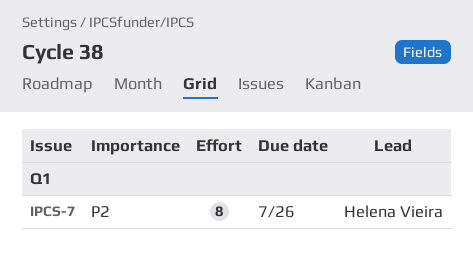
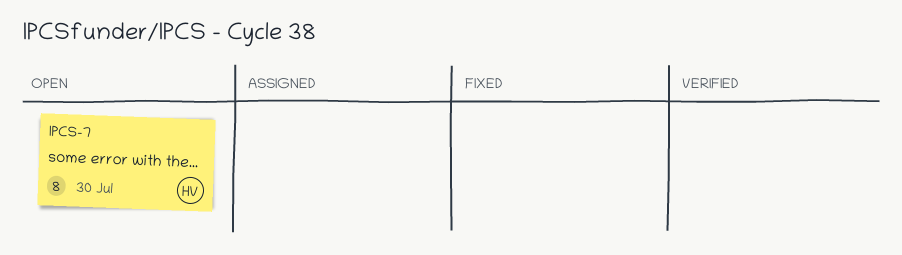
IPCS-7, due: Jul 26 -> Jul 30

